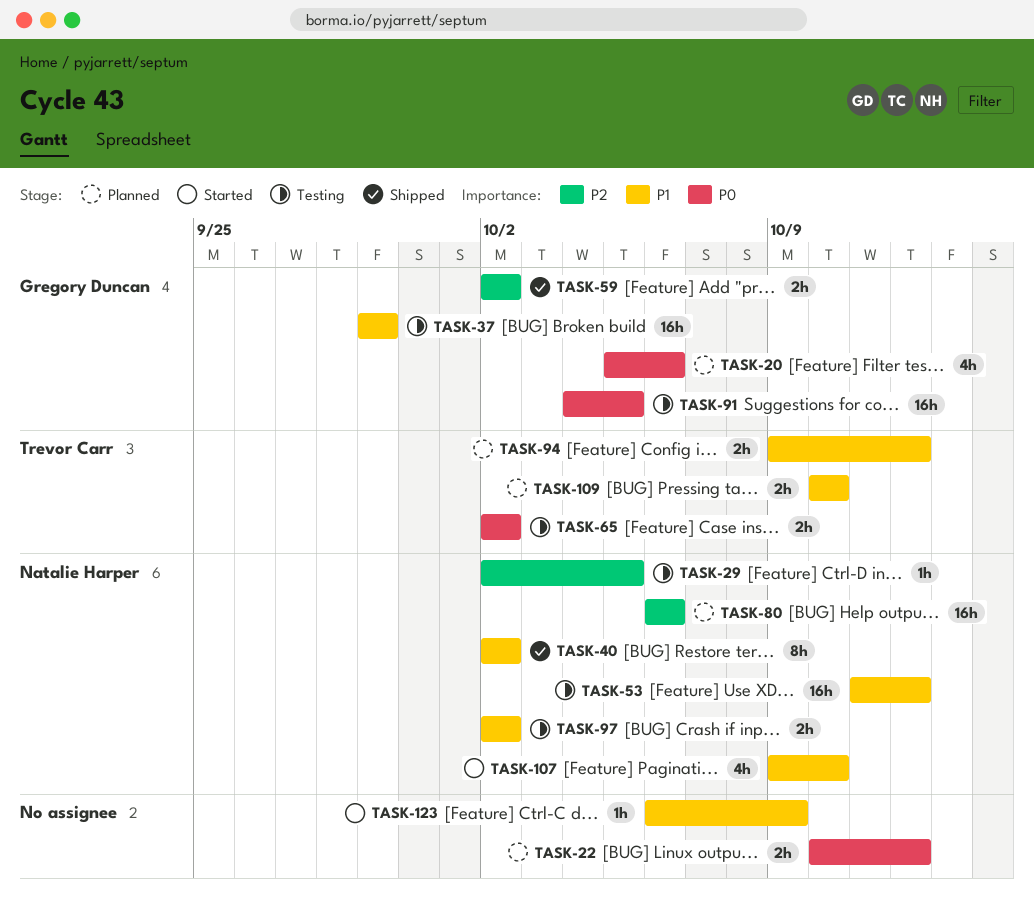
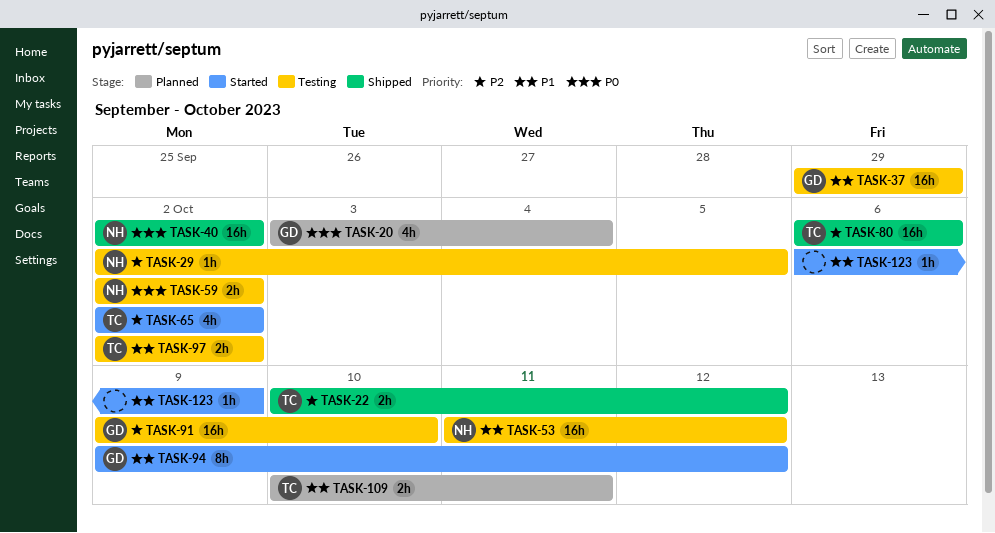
TASK-20, start: Oct 5 -> Oct 3
TASK-20, due: Oct 6 -> Oct 4
TASK-22, status: Planned -> Shipped
TASK-22, owner: none -> Trevor Carr
TASK-22, priority: P0 -> P2
TASK-40, priority: P1 -> P0
TASK-40, estimate: 8h -> 16h
TASK-59, status: Shipped -> Testing
TASK-59, owner: Gregory Duncan -> Natalie Harper
TASK-59, priority: P2 -> P0
TASK-65, status: Testing -> Started
TASK-65, priority: P0 -> P2
TASK-65, estimate: 2h -> 4h
TASK-80, status: Planned -> Shipped
TASK-80, owner: Natalie Harper -> Trevor Carr
TASK-91, priority: P0 -> P2
TASK-91, start: Oct 4 -> Oct 9
TASK-91, due: Oct 5 -> Oct 10
TASK-94, status: Planned -> Started
TASK-94, owner: Trevor Carr -> Gregory Duncan
TASK-94, estimate: 2h -> 8h
TASK-97, owner: Natalie Harper -> Trevor Carr
TASK-107: present -> none
TASK-109, due: Oct 10 -> Oct 11

